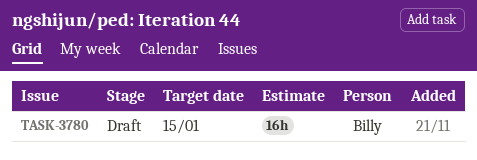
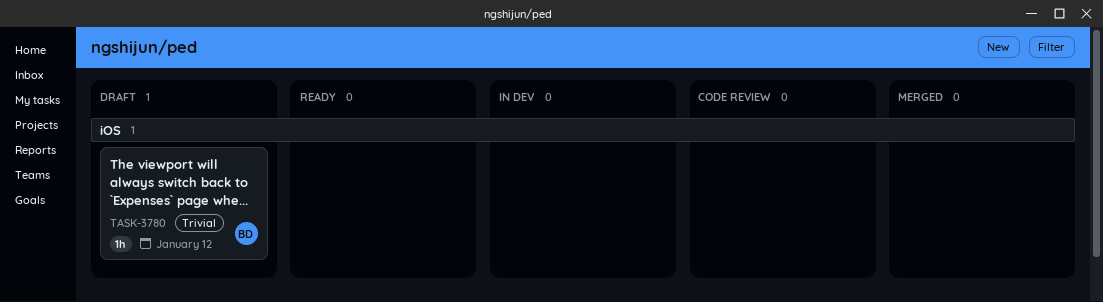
TASK-3780, estimate: 16h -> 1h
TASK-3780, due: Jan 15 -> Jan 12

